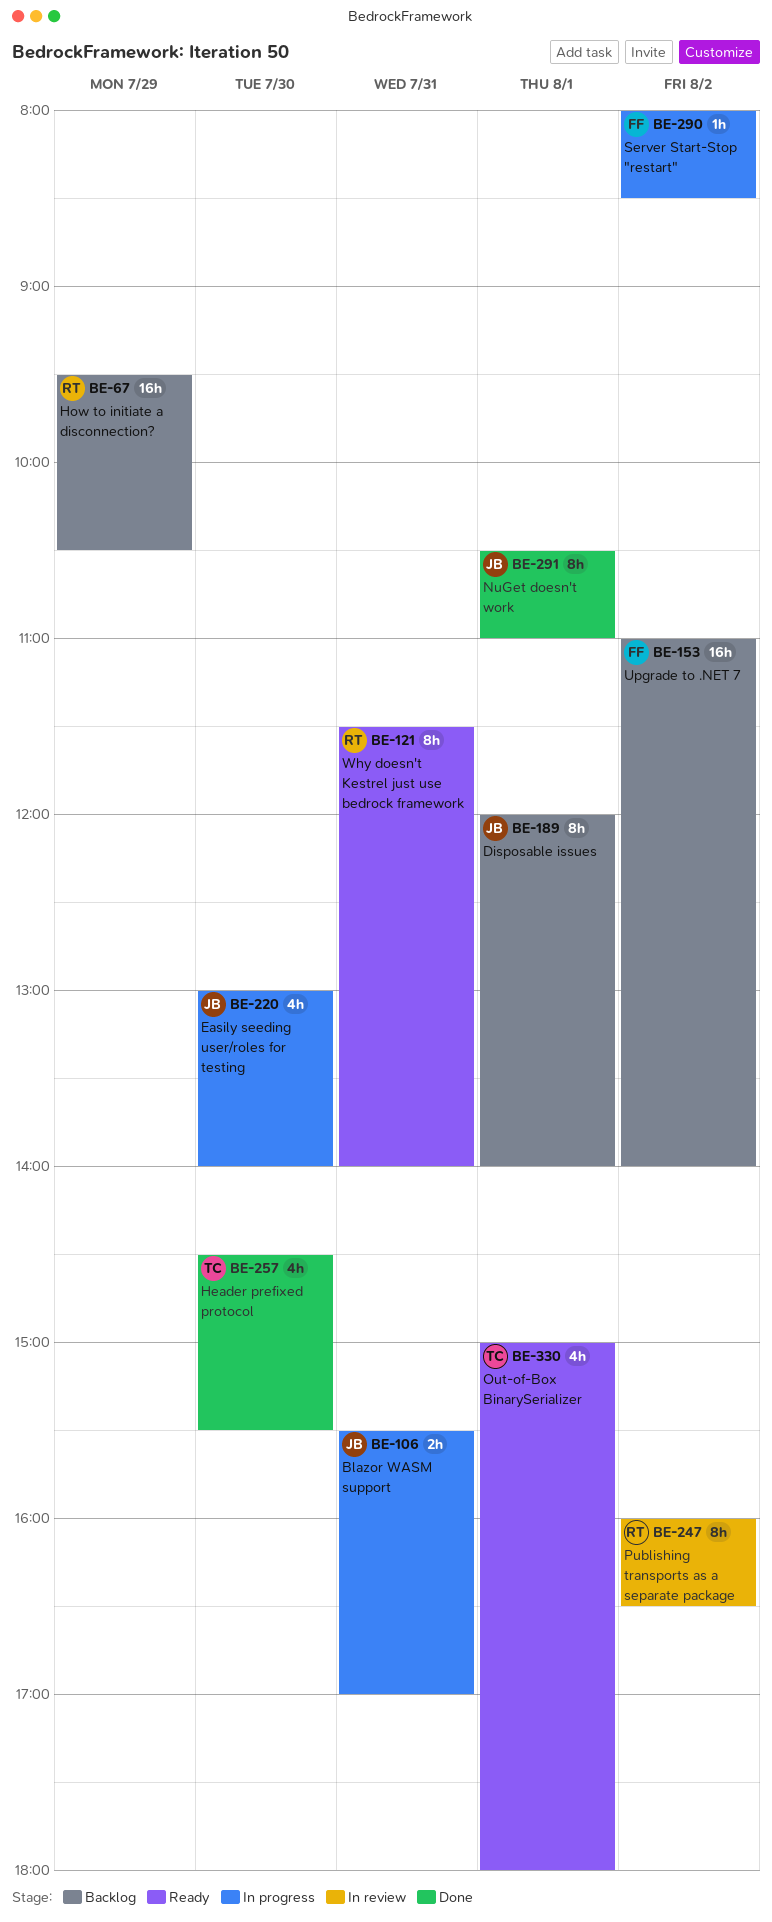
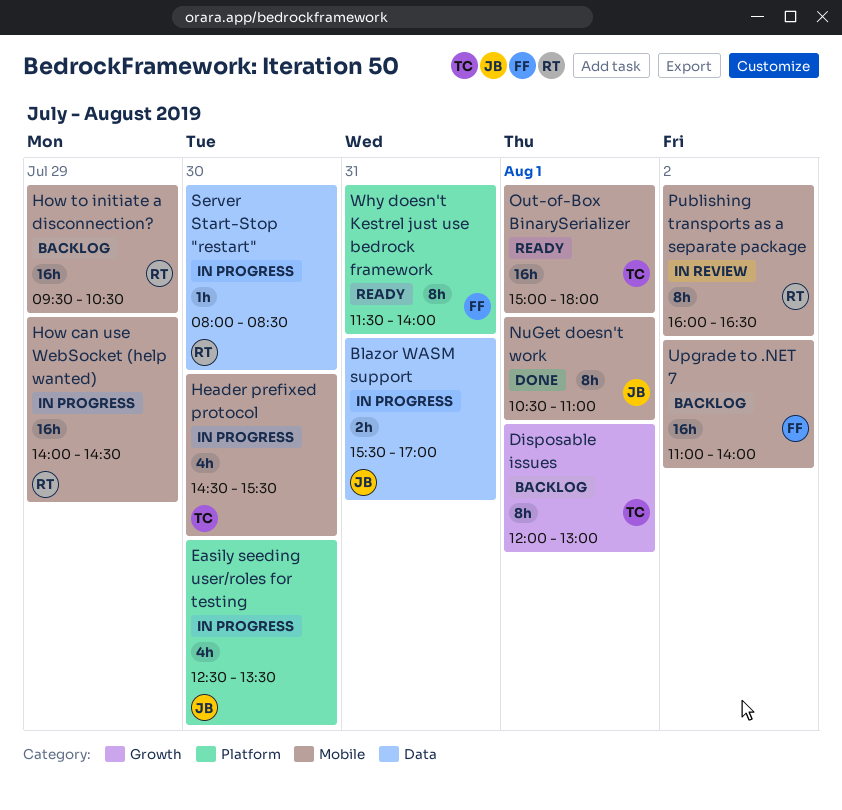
Disposable issues, owner: JB -> TC
Disposable issues, ends: 14:00 -> 13:00
Easily seeding user/roles for testing, begins: 13:00 -> 12:30
Easily seeding user/roles for testing, ends: 14:00 -> 13:30
Header prefixed protocol, status: Done -> In progress
How can use WebSocket (help wanted): none -> present
Out-of-Box BinarySerializer, estimate: 4h -> 16h
Server Start-Stop "restart", owner: FF -> RT
Server Start-Stop "restart", day: Aug 2 -> Jul 30
Why doesn't Kestrel just use bedrock framework, owner: RT -> FF

